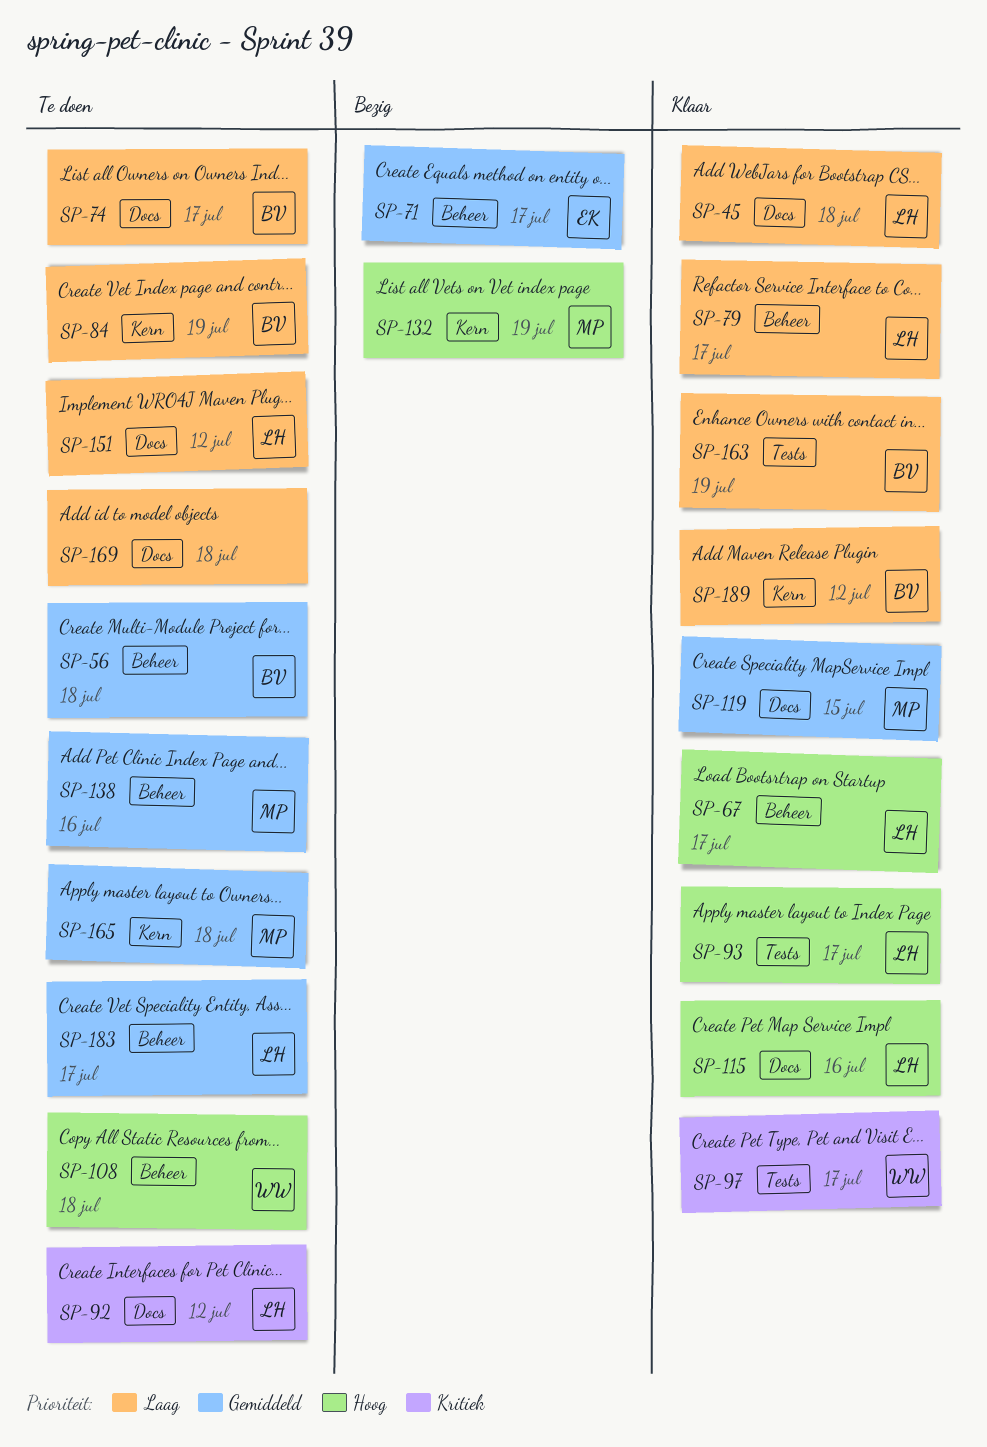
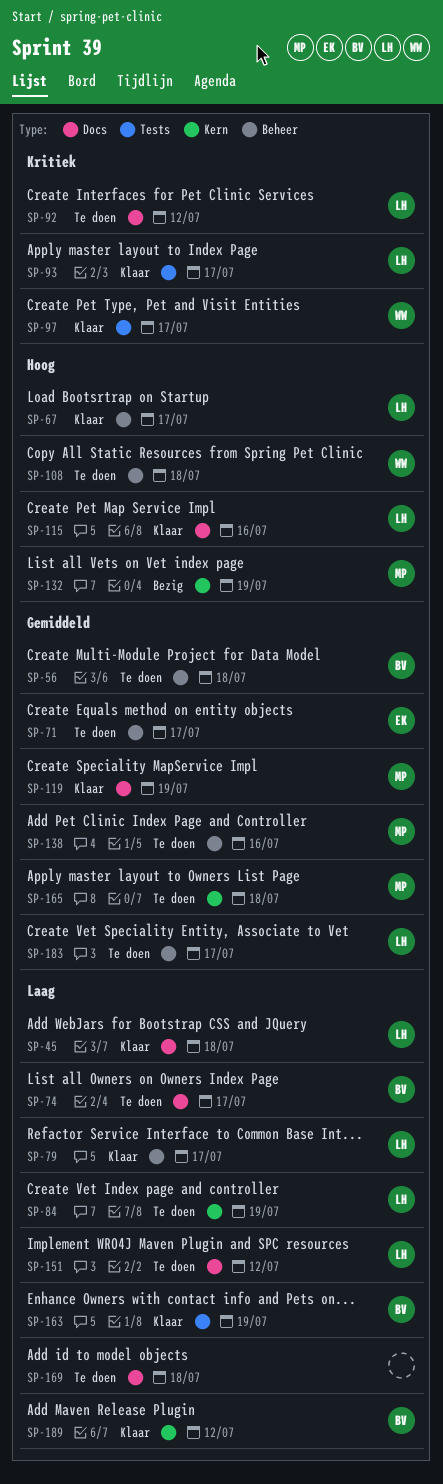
SP-71, status: Bezig -> Te doen
SP-84, owner: BV -> LH
SP-93, priority: Hoog -> Kritiek
SP-119, due: Jul 15 -> Jul 19

